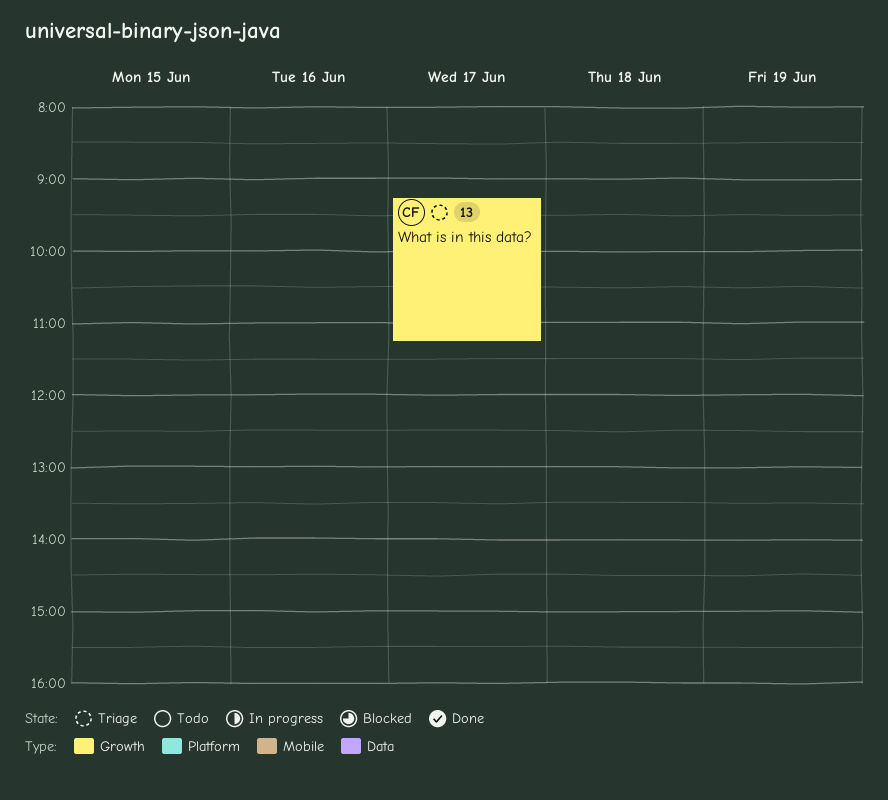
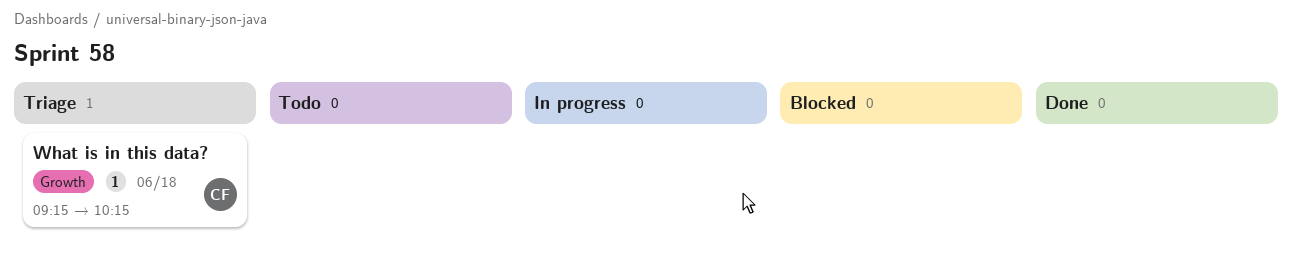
What is in this data?, estimate: 13 -> 1
What is in this data?, day: Jun 17 -> Jun 18
What is in this data?, ends: 11:15 -> 10:15

